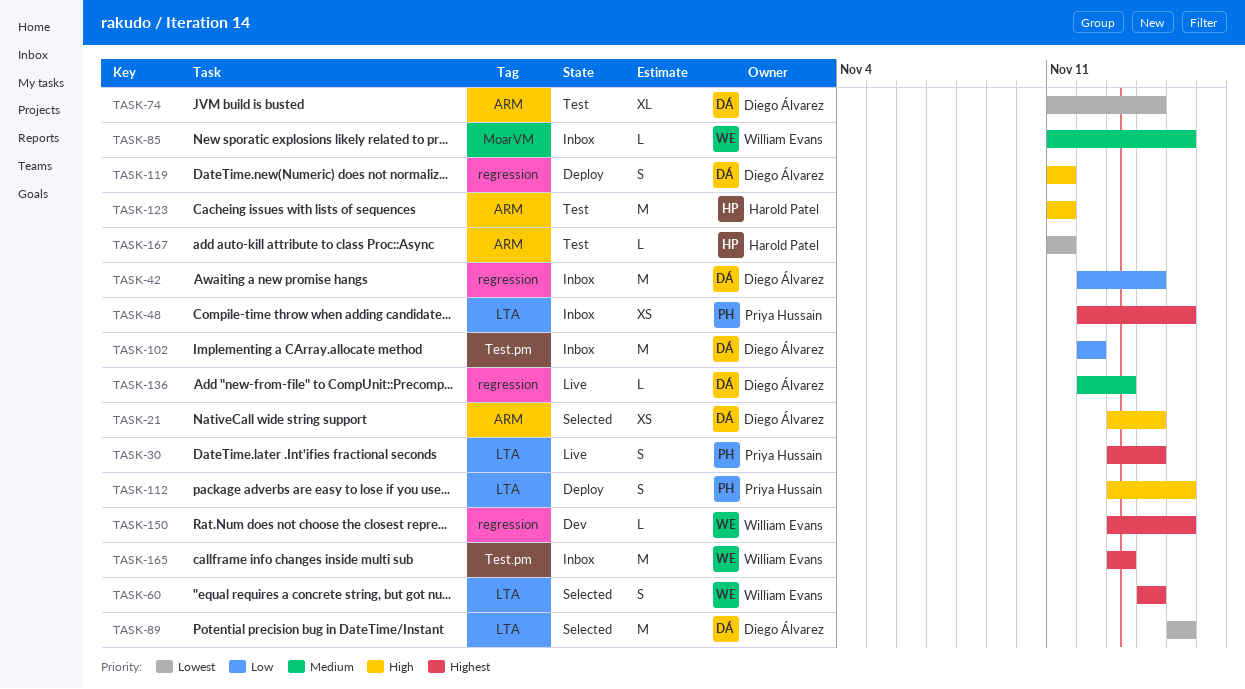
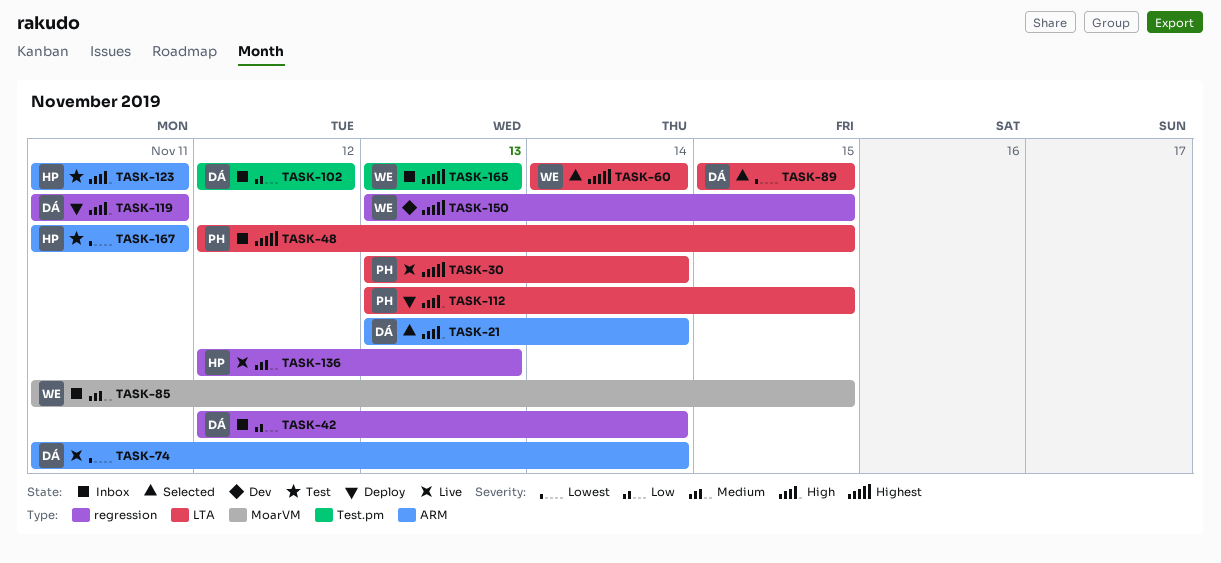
TASK-74, status: Test -> Live
TASK-136, owner: Diego Álvarez -> Harold Patel

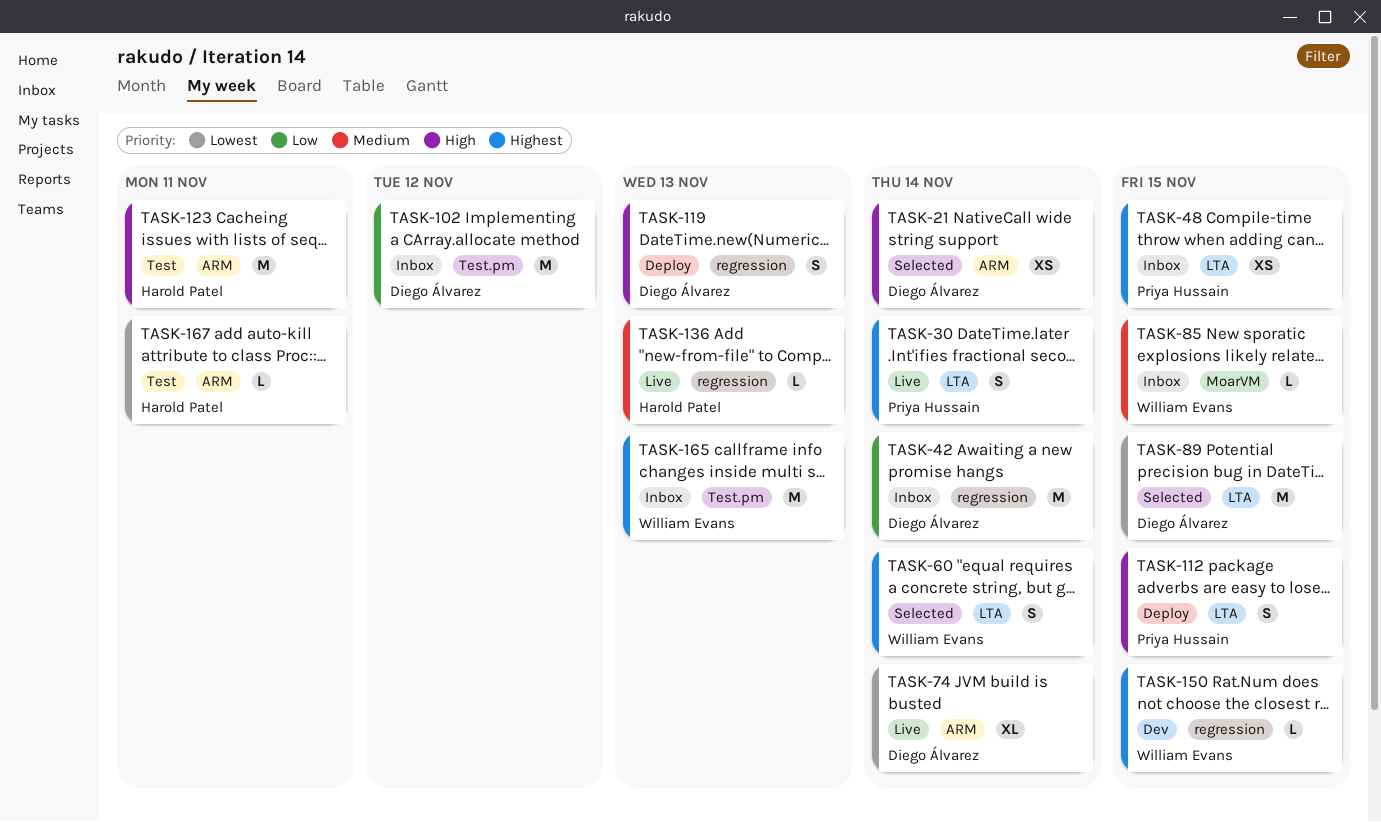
TASK-119, due: Nov 11 -> Nov 13

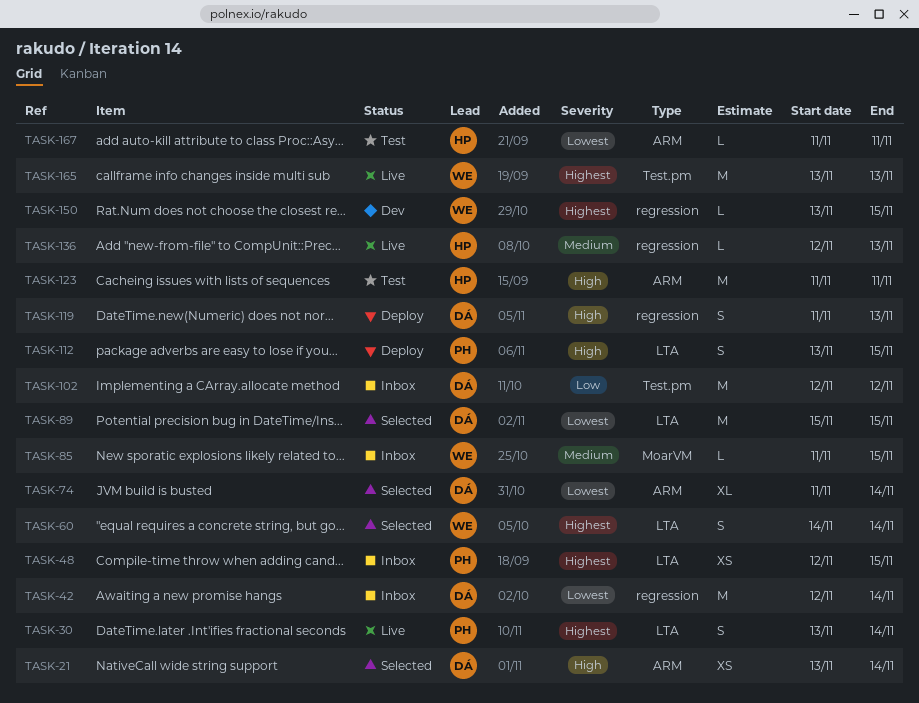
TASK-42, priority: Low -> Lowest
TASK-74, status: Live -> Selected
TASK-165, status: Inbox -> Live

